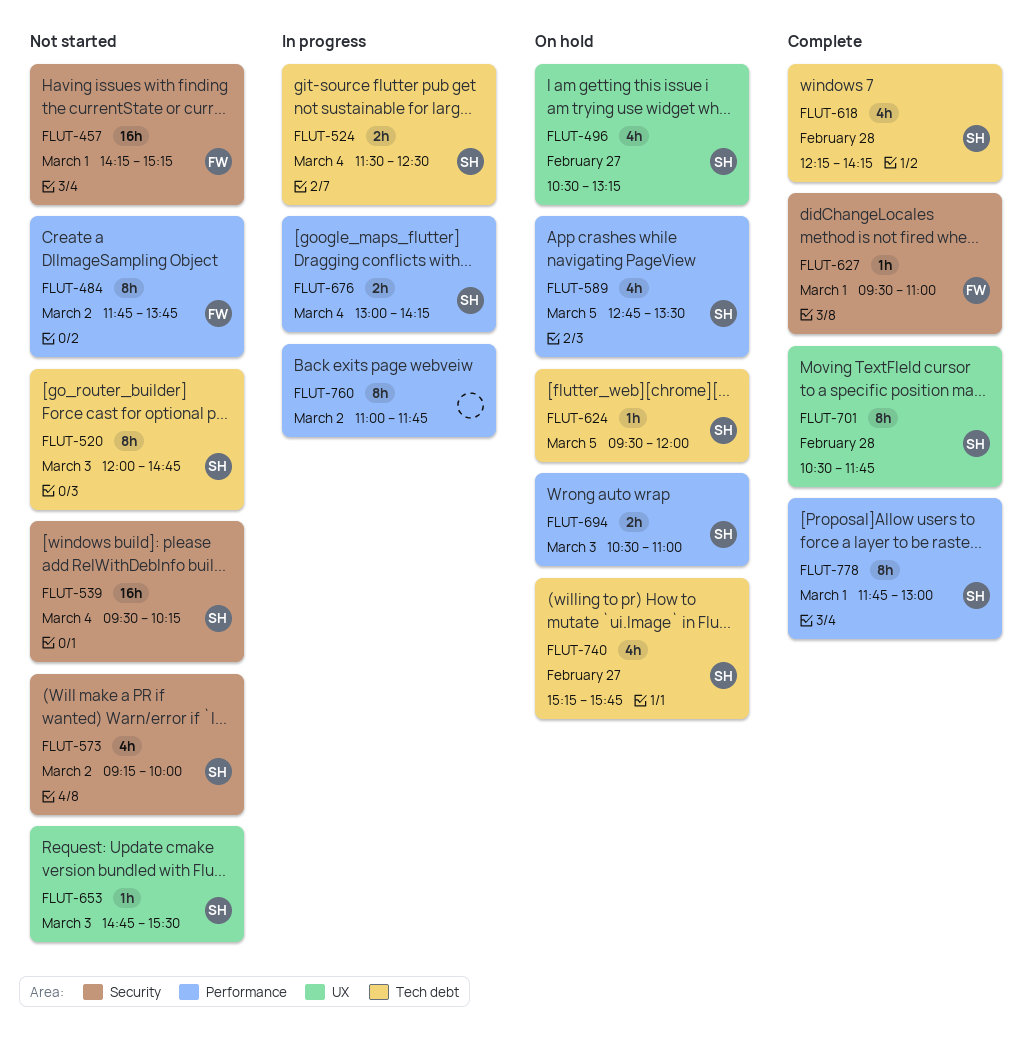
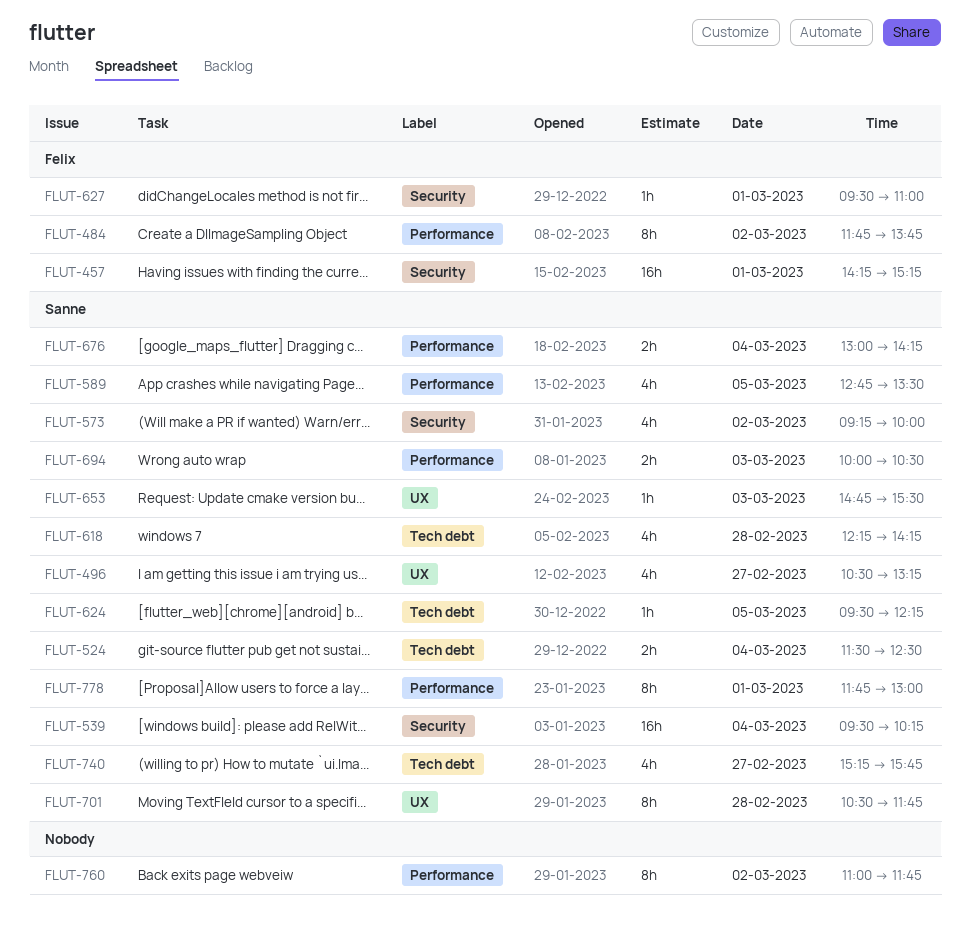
FLUT-520: present -> none
FLUT-624, ends: 12:00 -> 12:15
FLUT-694, begins: 10:30 -> 10:00
FLUT-694, ends: 11:00 -> 10:30

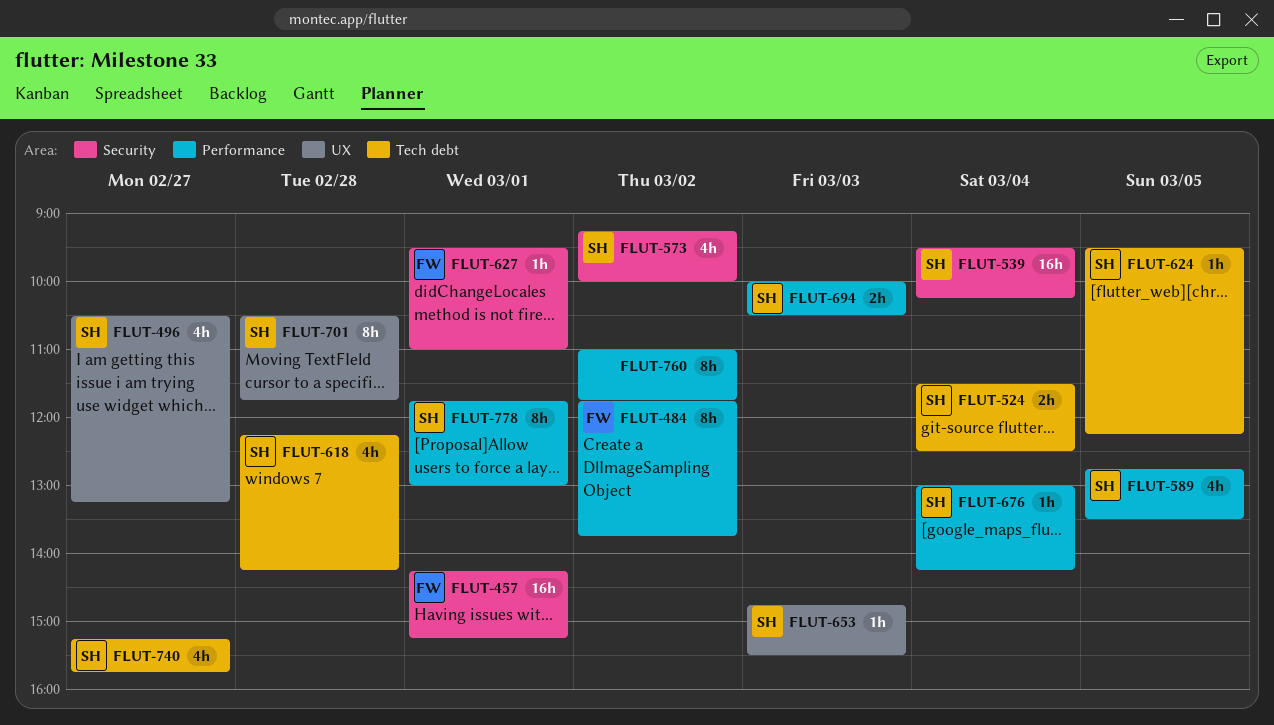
FLUT-676, estimate: 2h -> 1h

